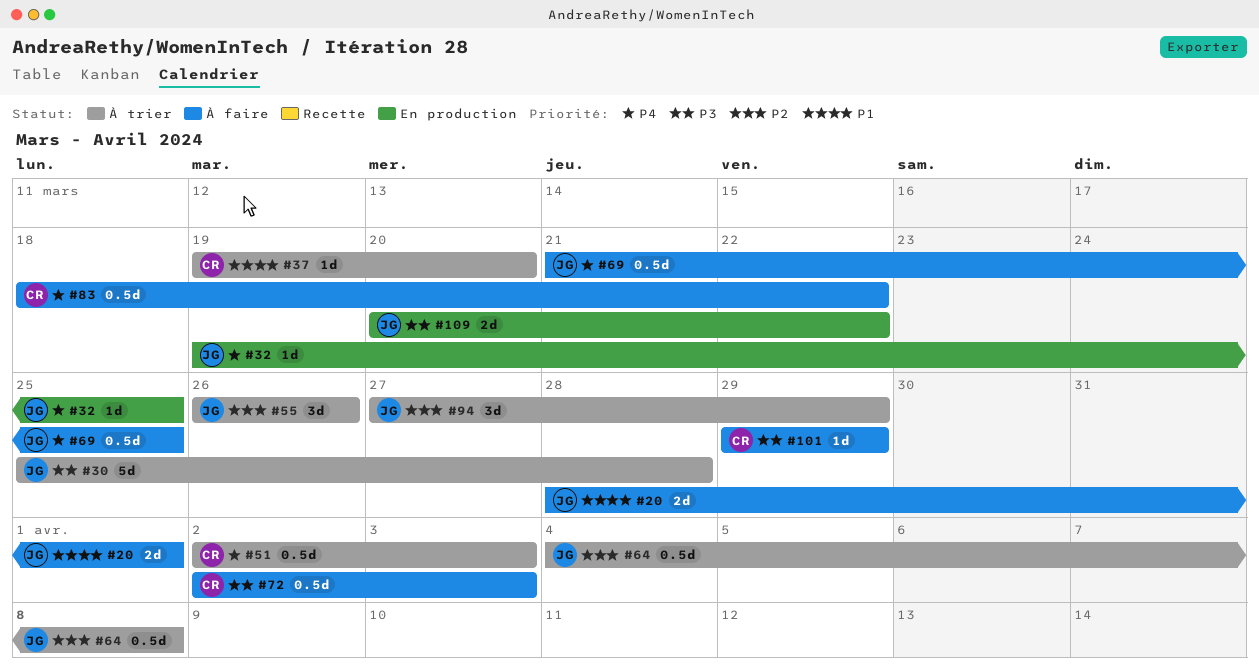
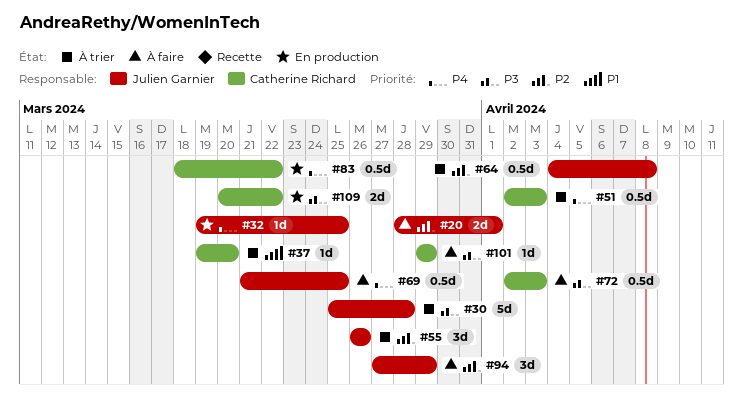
#20, priority: P1 -> P2
#83, status: À faire -> En production
#94, status: À trier -> À faire
#109, owner: Julien Garnier -> Catherine Richard

